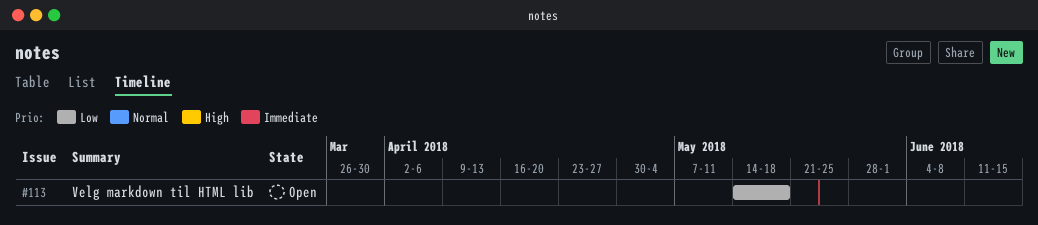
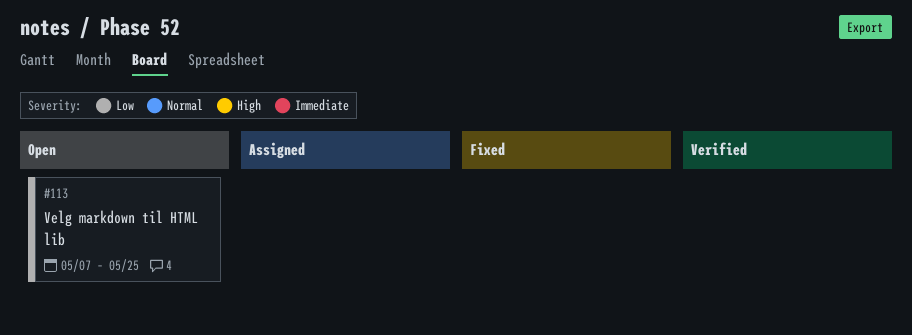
#113, start: May 14 -> May 7
#113, due: May 18 -> May 25

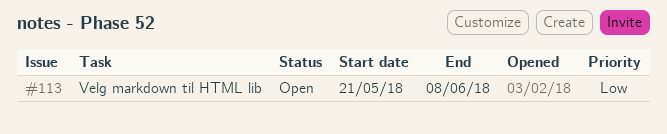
#113, start: May 7 -> May 21
#113, due: May 25 -> Jun 8

